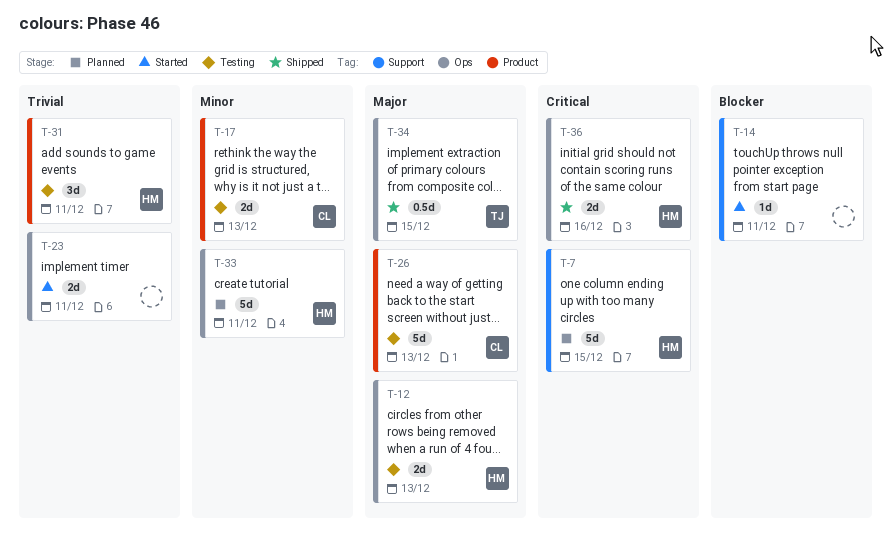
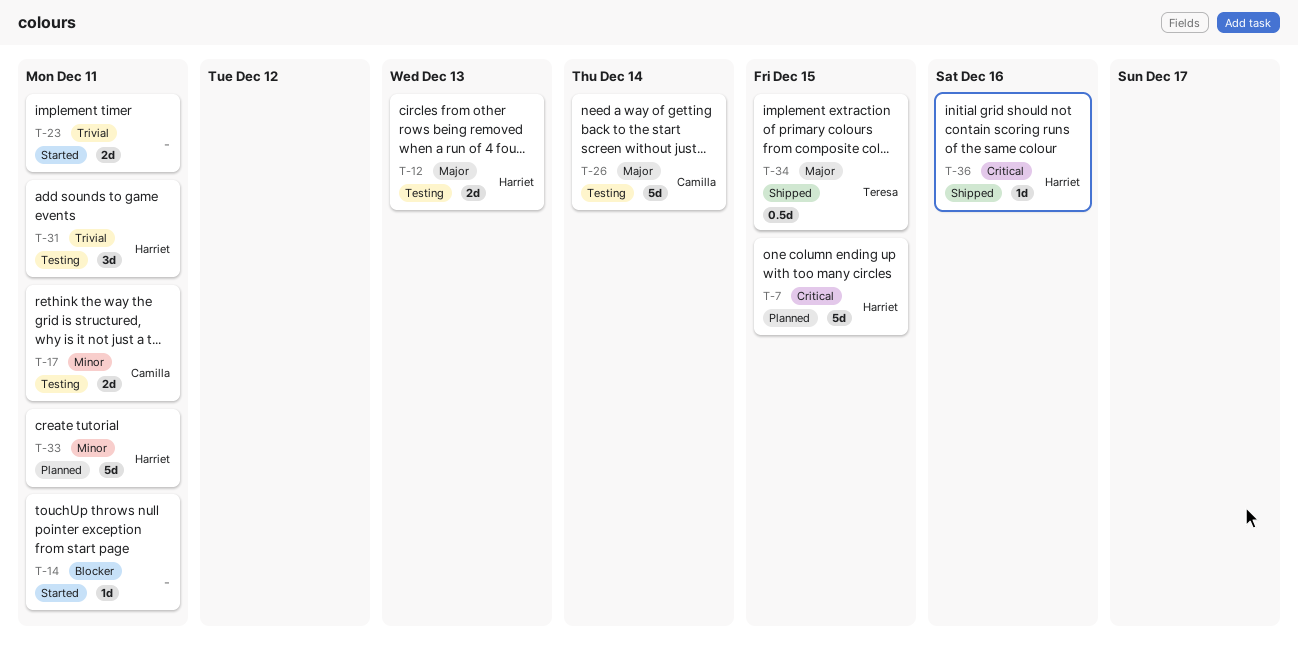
T-17, due: Dec 13 -> Dec 11
T-26, due: Dec 13 -> Dec 14
T-36, estimate: 2d -> 1d

